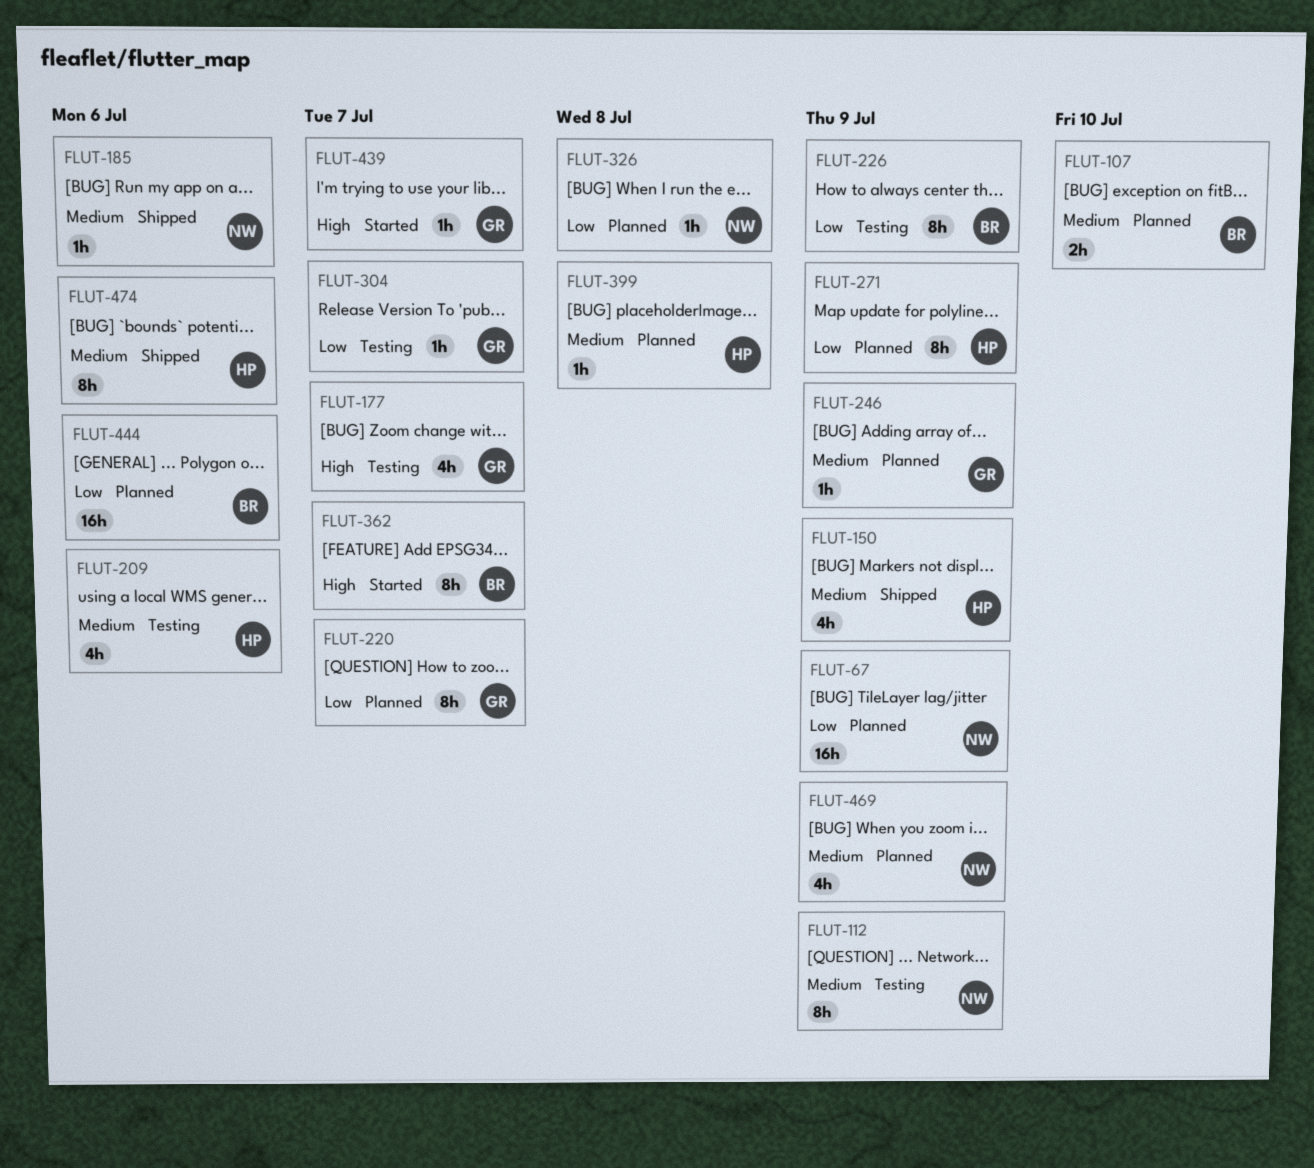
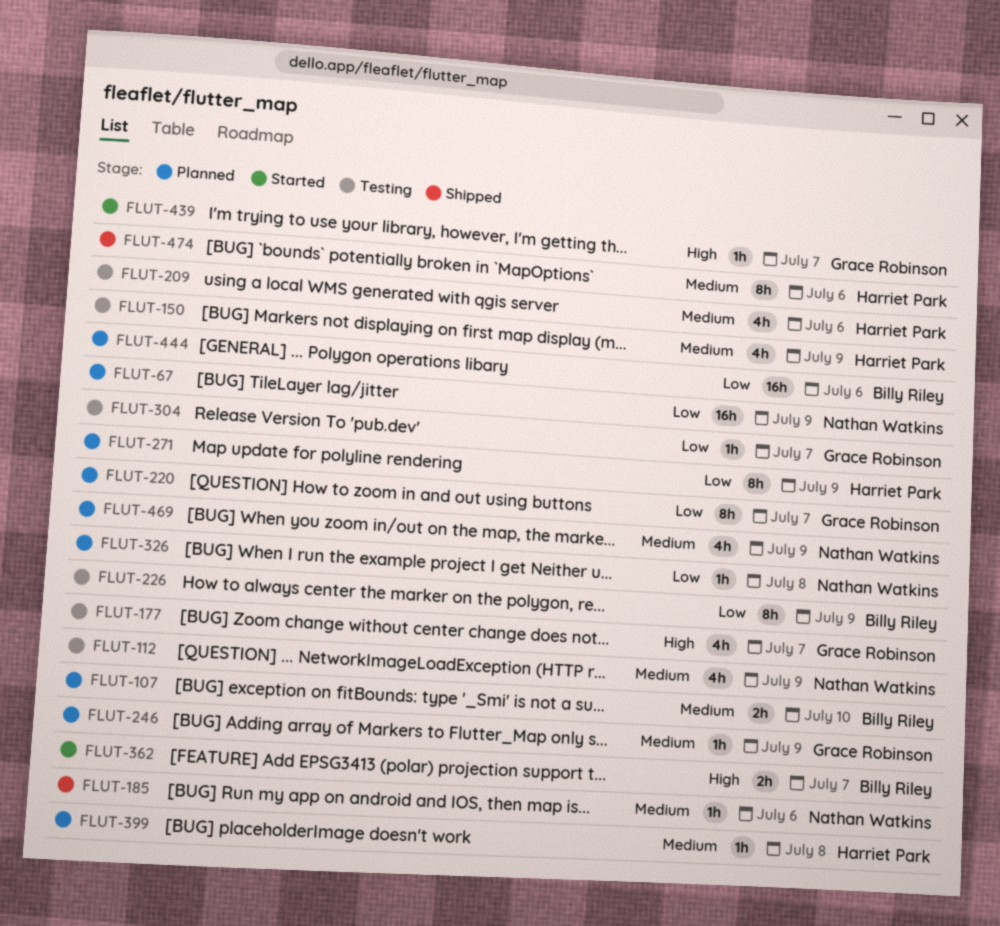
FLUT-112, estimate: 8h -> 4h
FLUT-150, status: Shipped -> Testing
FLUT-362, estimate: 8h -> 2h

